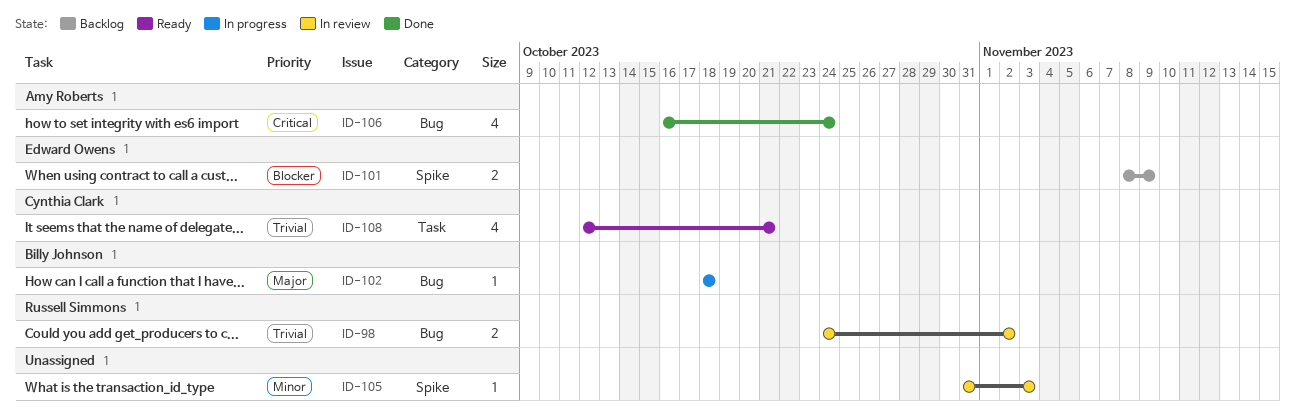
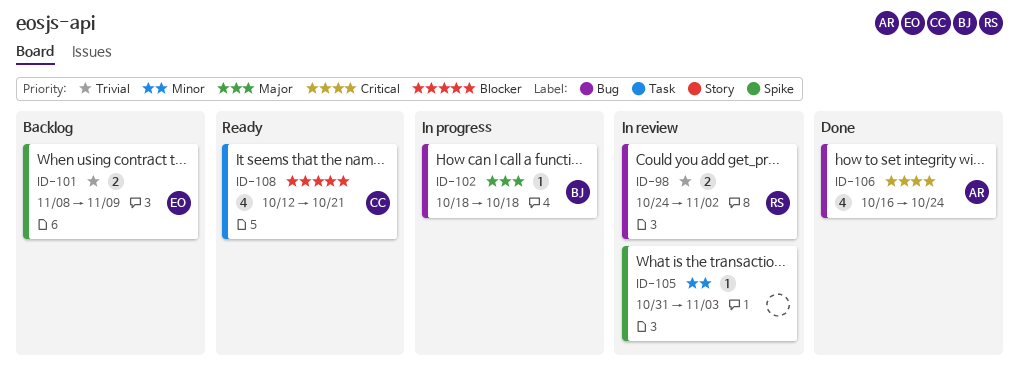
ID-101, priority: Blocker -> Trivial
ID-108, priority: Trivial -> Blocker

